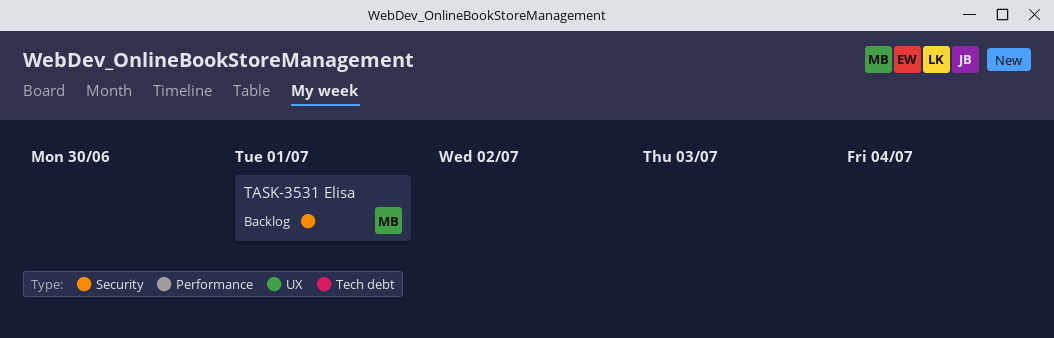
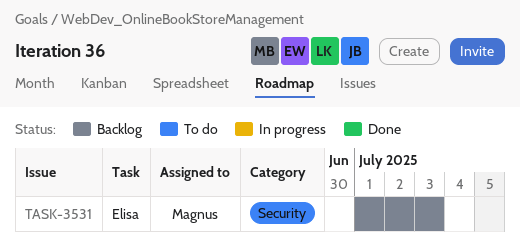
TASK-3531, due: Jul 1 -> Jul 3

